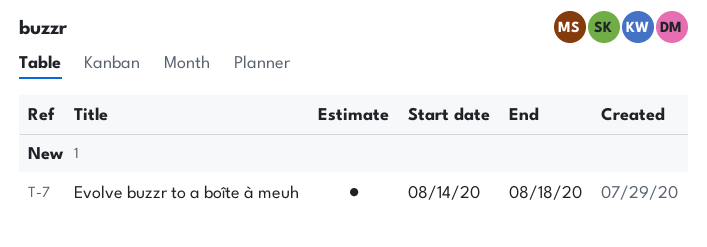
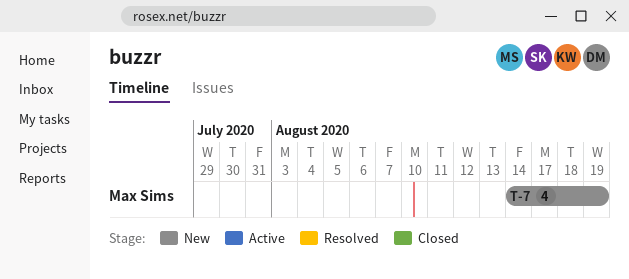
T-7, estimate: 1 -> 4
T-7, due: Aug 18 -> Aug 19

